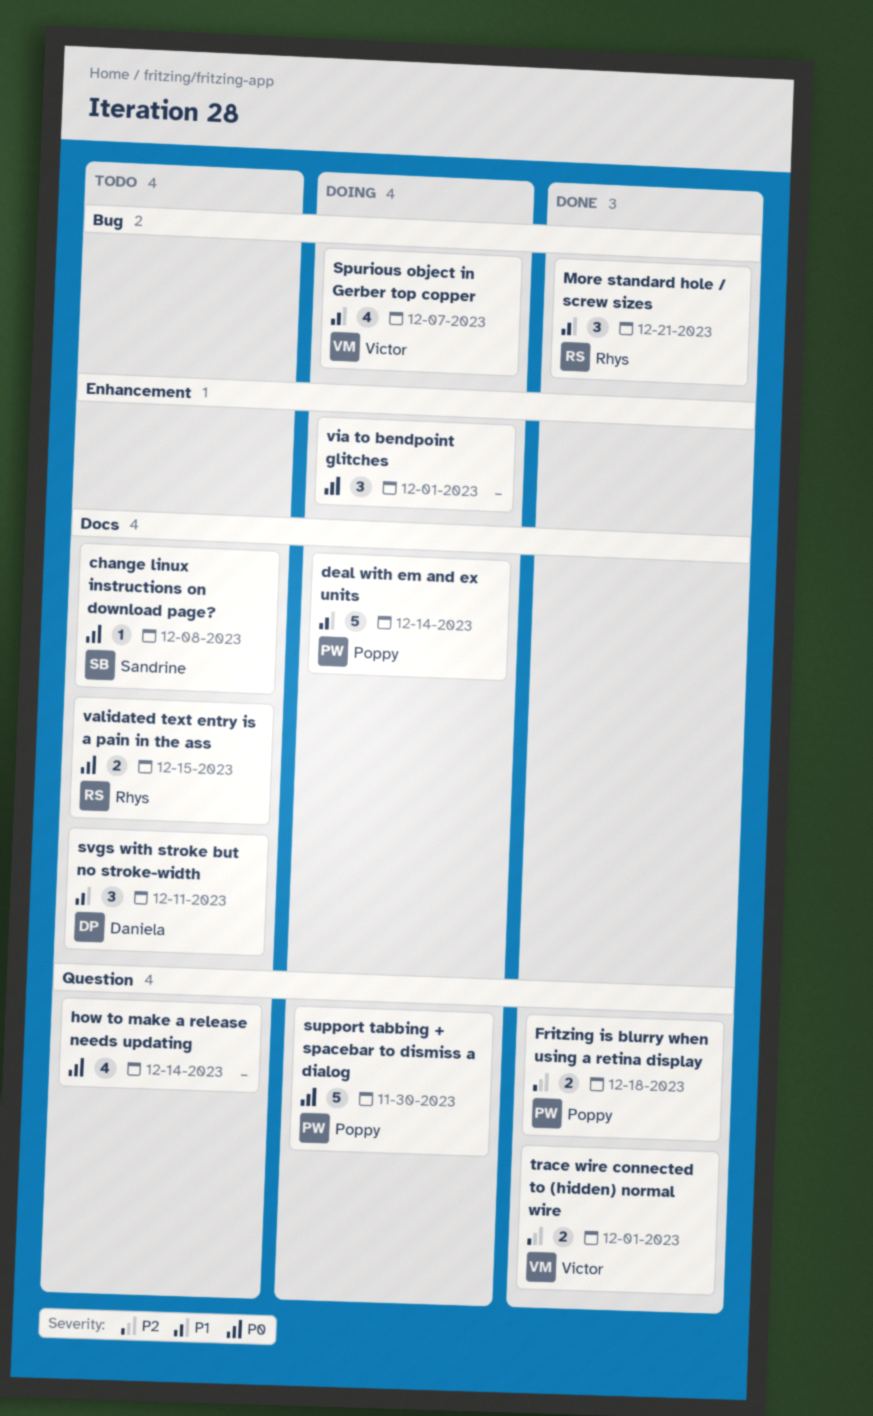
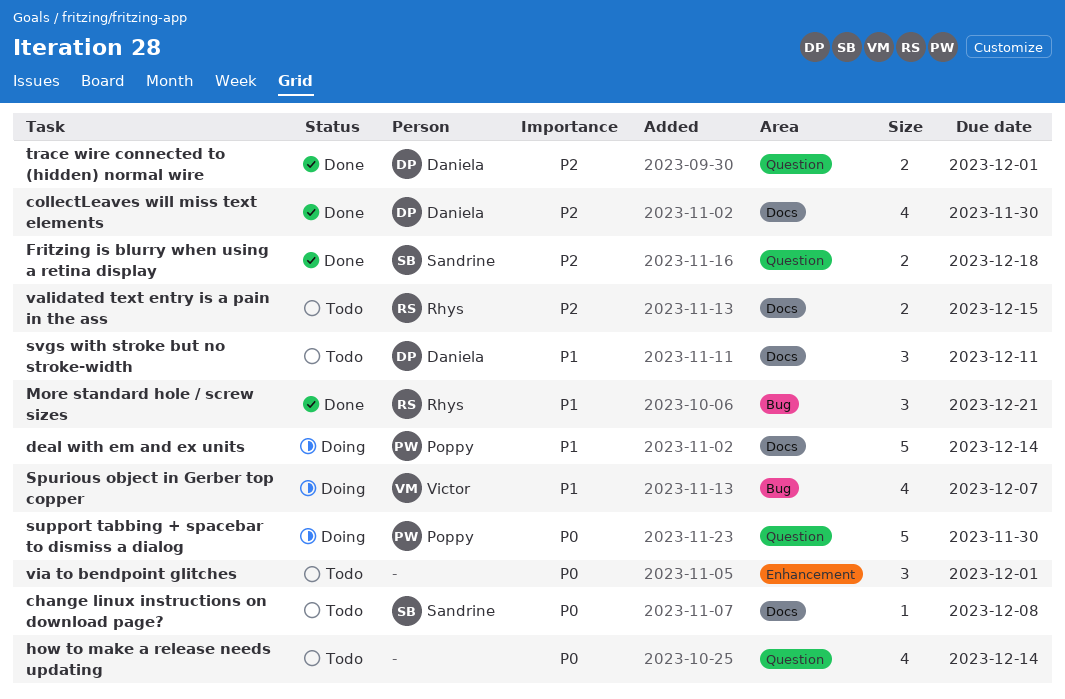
collectLeaves will miss text elements: none -> present
Fritzing is blurry when using a retina display, owner: Poppy -> Sandrine
trace wire connected to (hidden) normal wire, owner: Victor -> Daniela
validated text entry is a pain in the ass, priority: P0 -> P2
via to bendpoint glitches, status: Doing -> Todo

